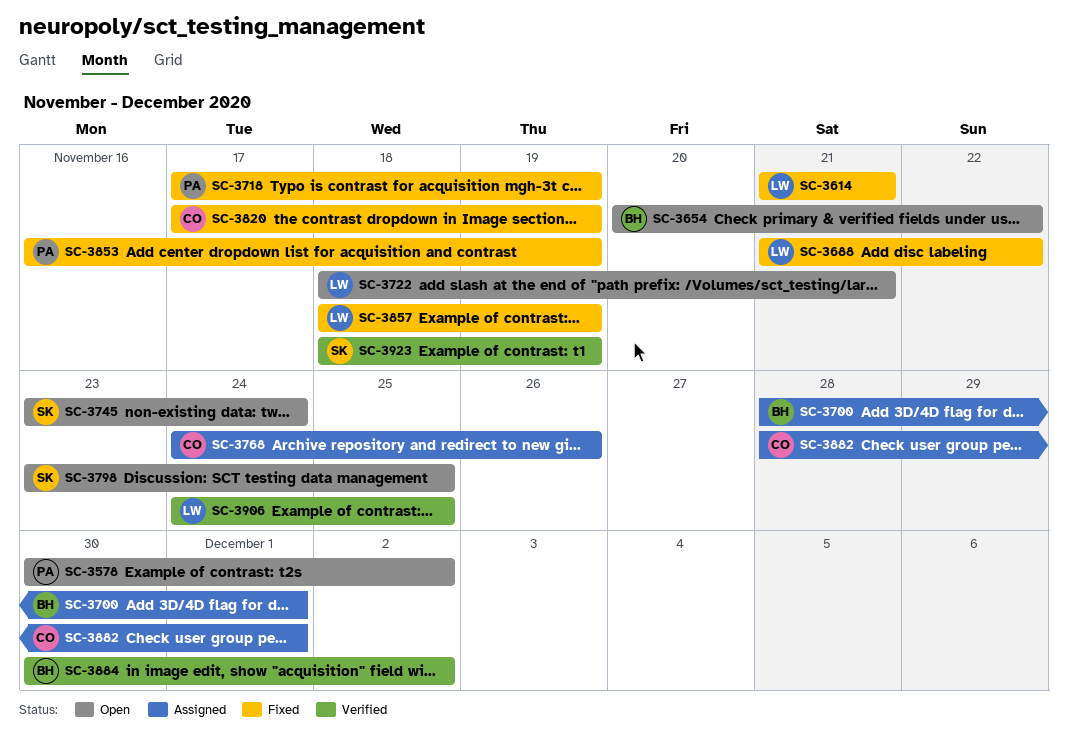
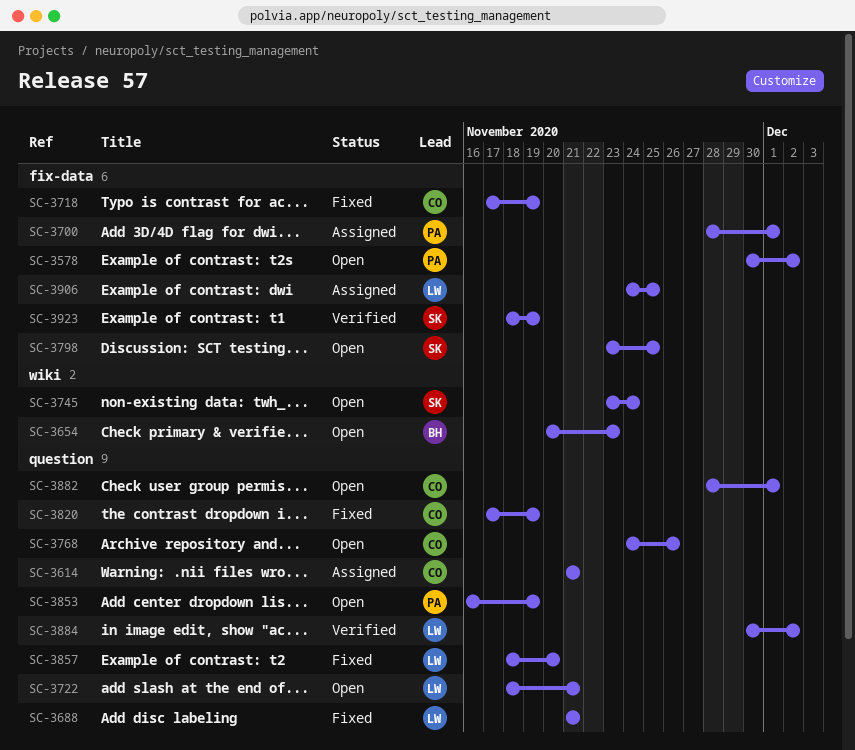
SC-3614, status: Fixed -> Assigned
SC-3614, owner: LW -> CO
SC-3654, due: Nov 22 -> Nov 23
SC-3688, due: Nov 22 -> Nov 21
SC-3700, owner: BH -> PA
SC-3718, owner: PA -> CO
SC-3768, status: Assigned -> Open
SC-3853, status: Fixed -> Open
SC-3857, due: Nov 19 -> Nov 20
SC-3882, status: Assigned -> Open
SC-3884, owner: BH -> LW
SC-3906, status: Verified -> Assigned

